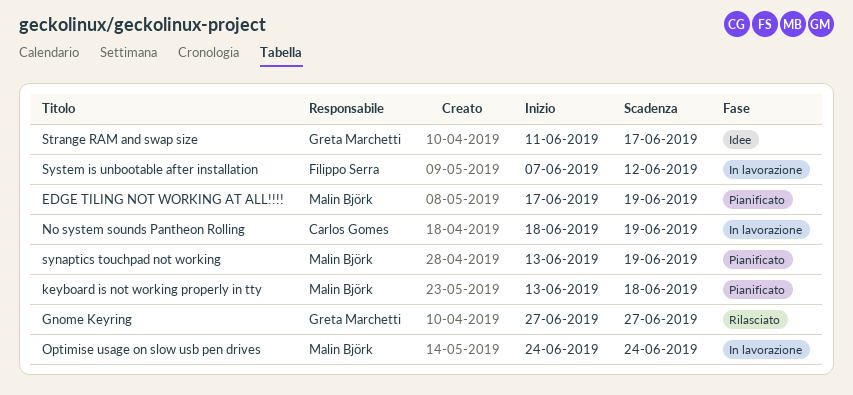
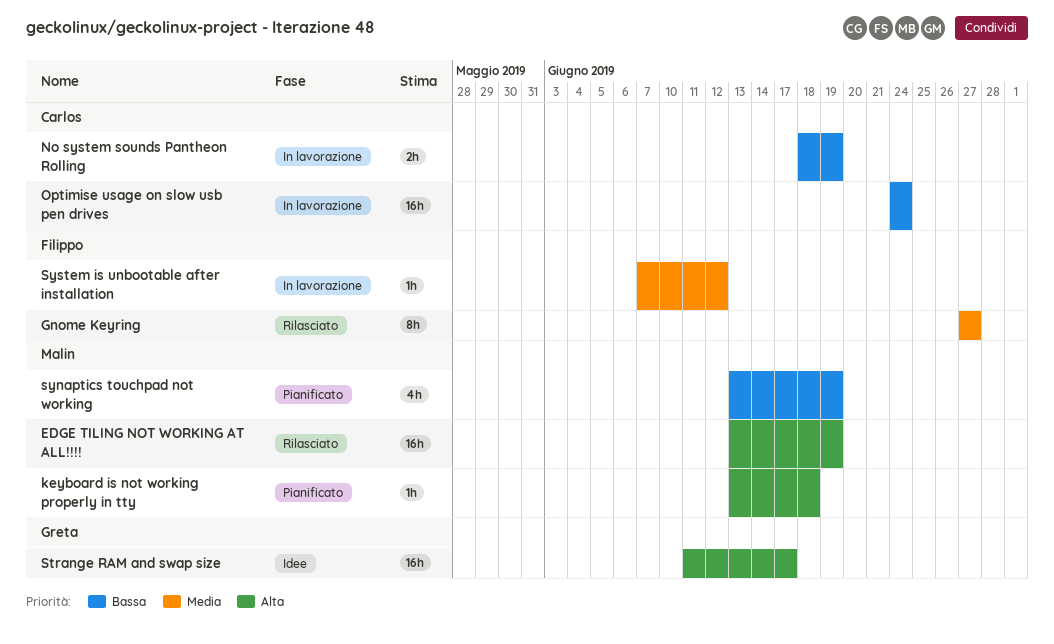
EDGE TILING NOT WORKING AT ALL!!!!, status: Pianificato -> Rilasciato
EDGE TILING NOT WORKING AT ALL!!!!, start: Jun 17 -> Jun 13
Gnome Keyring, owner: Greta Marchetti -> Filippo Serra
Optimise usage on slow usb pen drives, owner: Malin Björk -> Carlos Gomes

